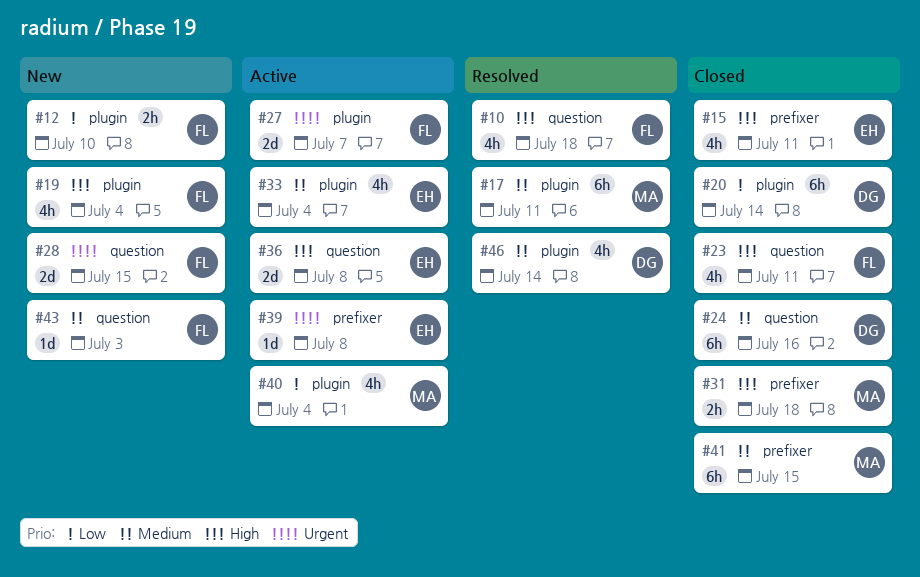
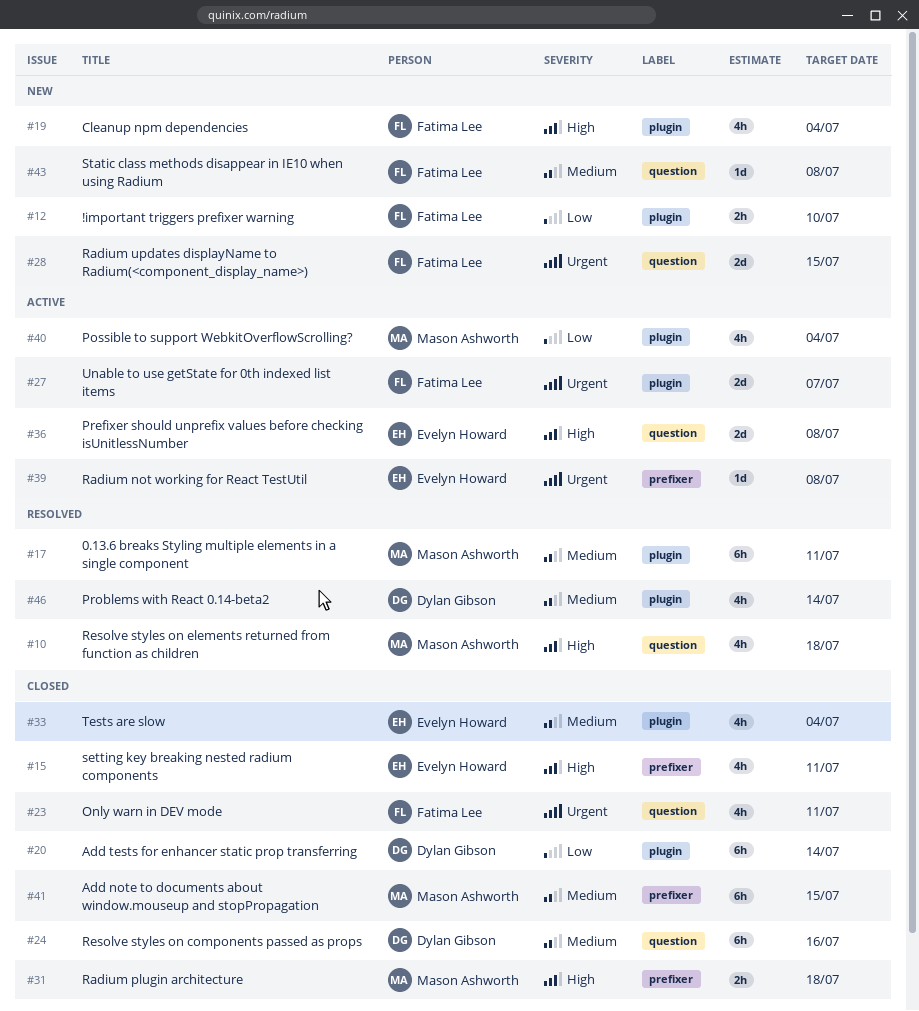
#10, owner: Fatima Lee -> Mason Ashworth
#23, priority: High -> Urgent
#33, status: Active -> Closed
#43, due: Jul 3 -> Jul 8

